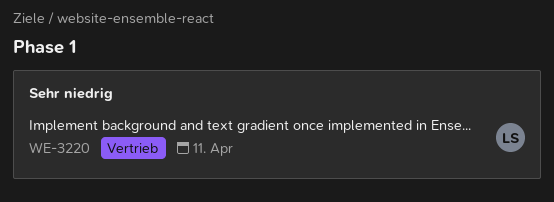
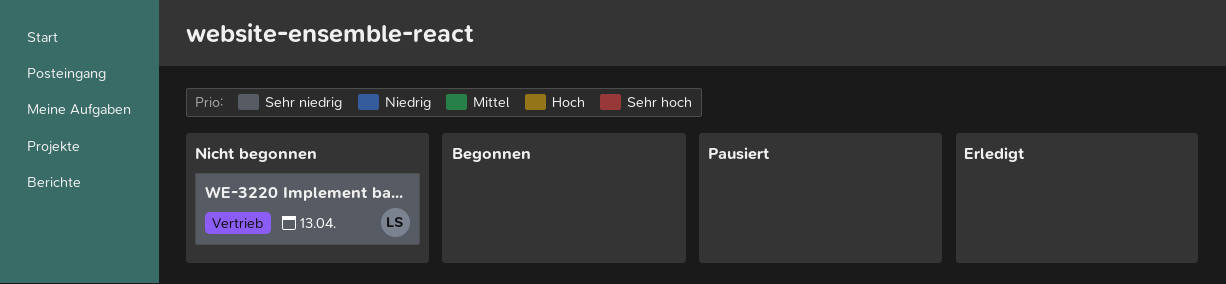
WE-3220, due: Apr 11 -> Apr 13

